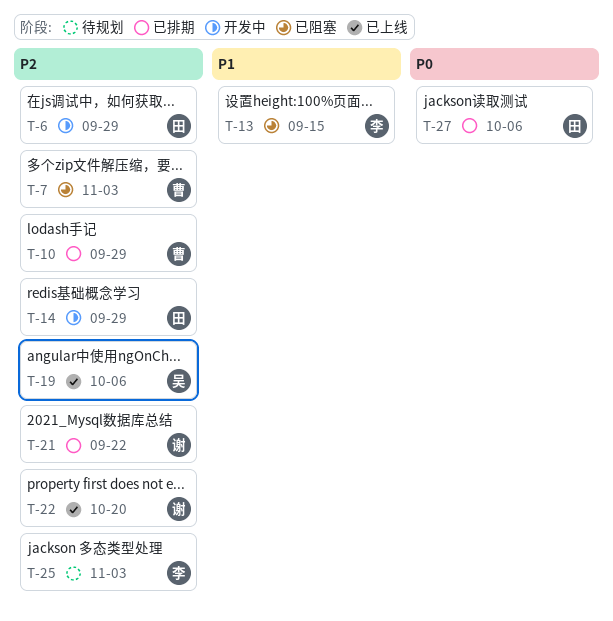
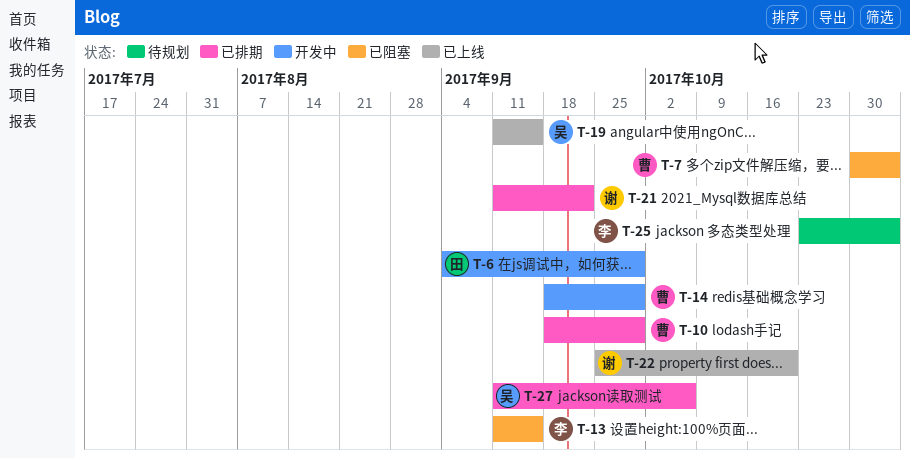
T-14, owner: 田 -> 曹
T-19, due: Oct 6 -> Sep 15
T-27, owner: 田 -> 吴

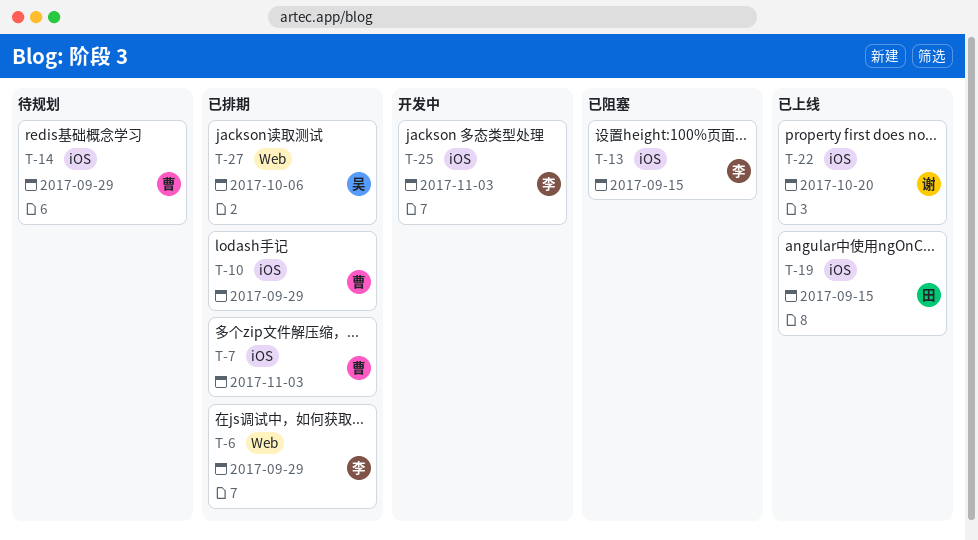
T-6, status: 开发中 -> 已排期
T-6, owner: 田 -> 李
T-7, status: 已阻塞 -> 已排期
T-14, status: 开发中 -> 待规划
T-19, owner: 吴 -> 田
T-21: present -> none
T-25, status: 待规划 -> 开发中

